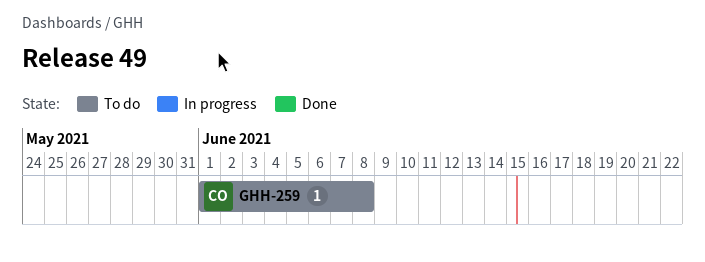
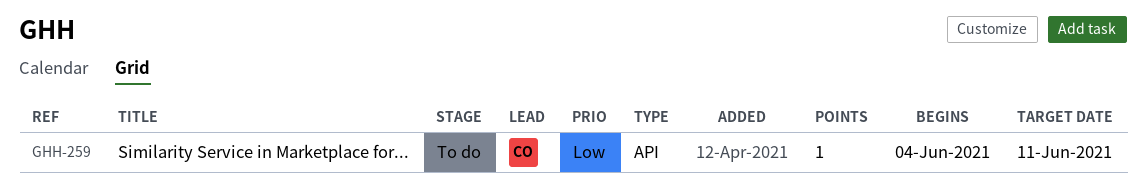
GHH-259, start: Jun 1 -> Jun 4
GHH-259, due: Jun 8 -> Jun 11

